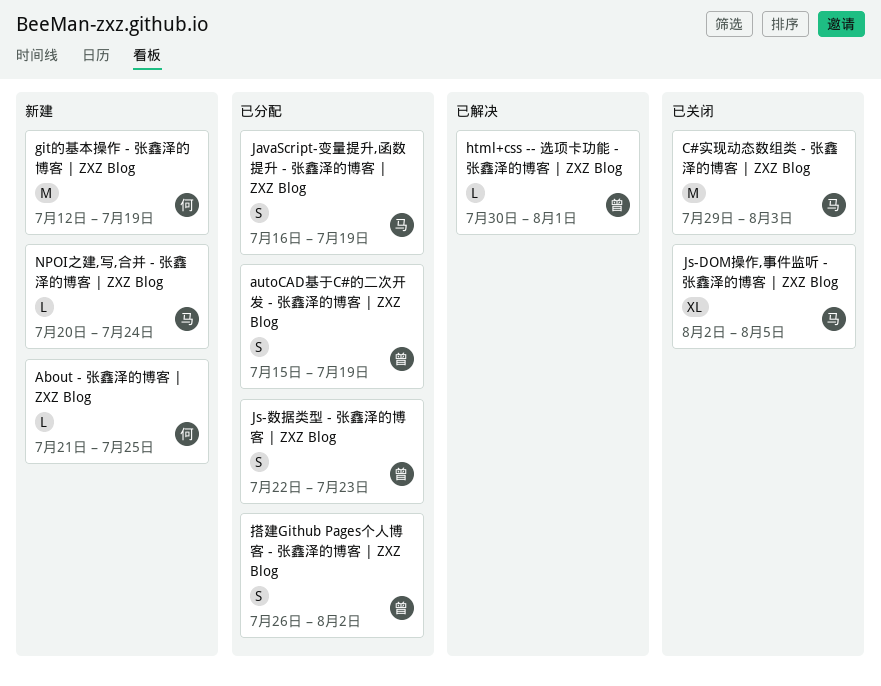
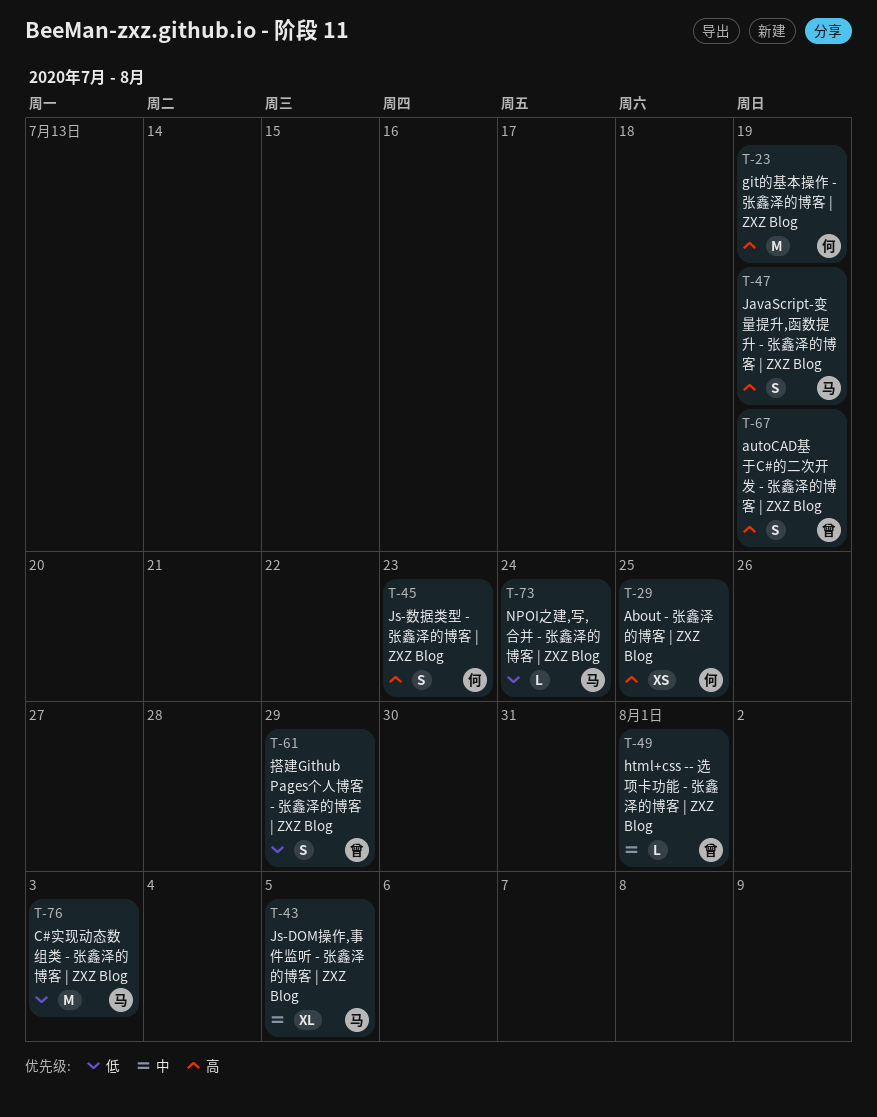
About - 张鑫泽的博客 | ZXZ Blog, estimate: L -> XS
Js-数据类型 - 张鑫泽的博客 | ZXZ Blog, owner: 曾 -> 何
搭建Github Pages个人博客 - 张鑫泽的博客 | ZXZ Blog, due: Aug 2 -> Jul 29

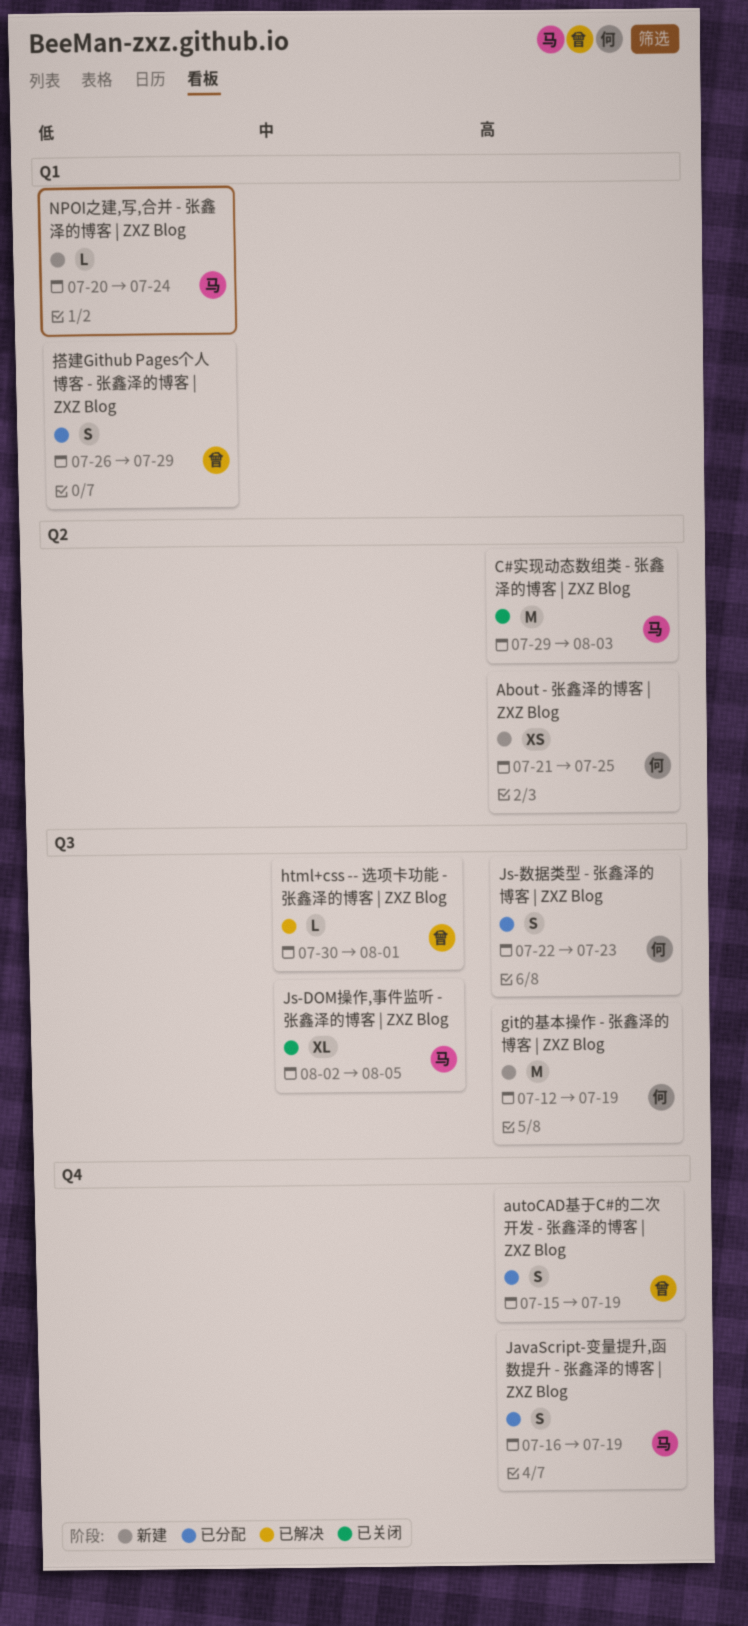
C#实现动态数组类 - 张鑫泽的博客 | ZXZ Blog, priority: 低 -> 高

